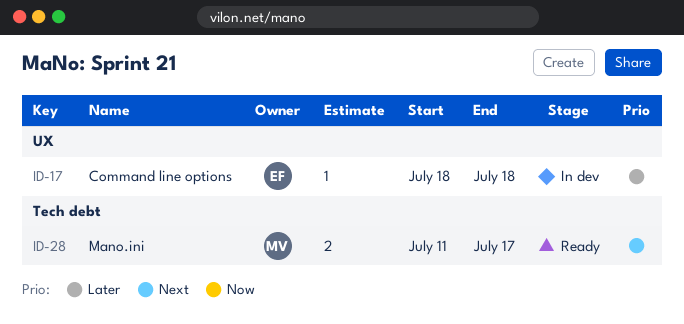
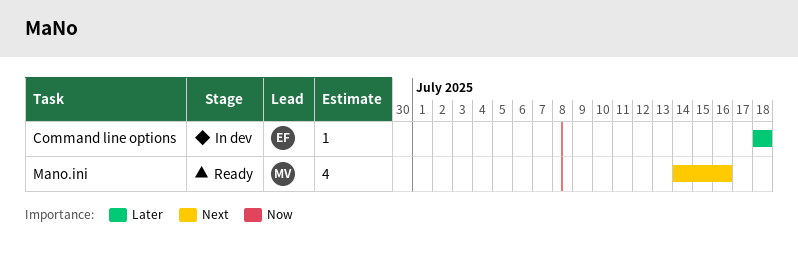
Mano.ini, estimate: 2 -> 4
Mano.ini, start: Jul 11 -> Jul 14
Mano.ini, due: Jul 17 -> Jul 16

